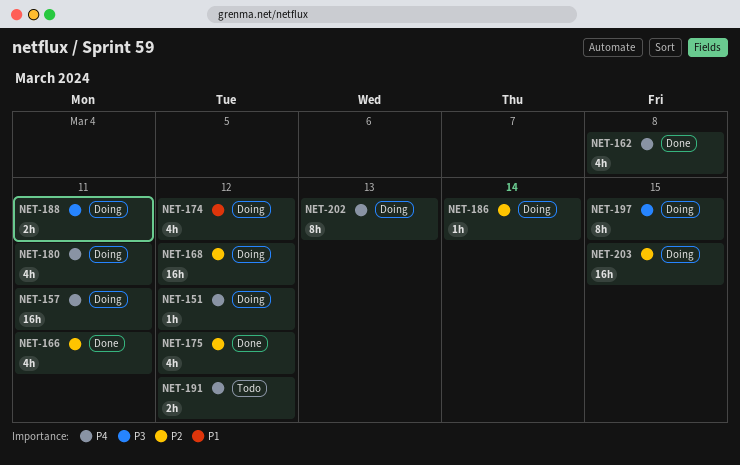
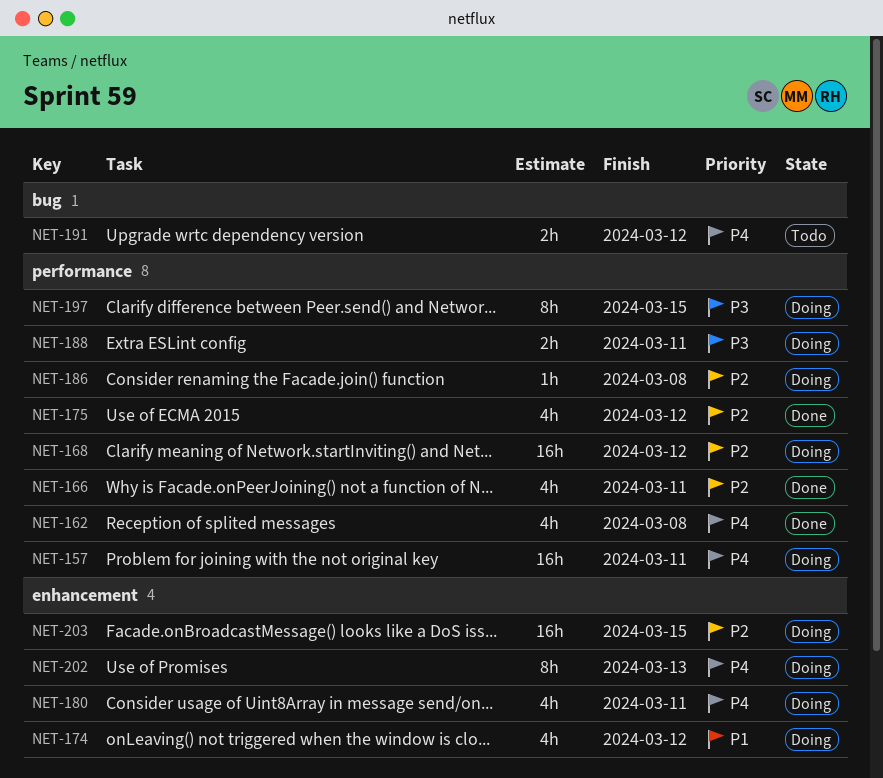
NET-151: present -> none
NET-186, due: Mar 14 -> Mar 8

